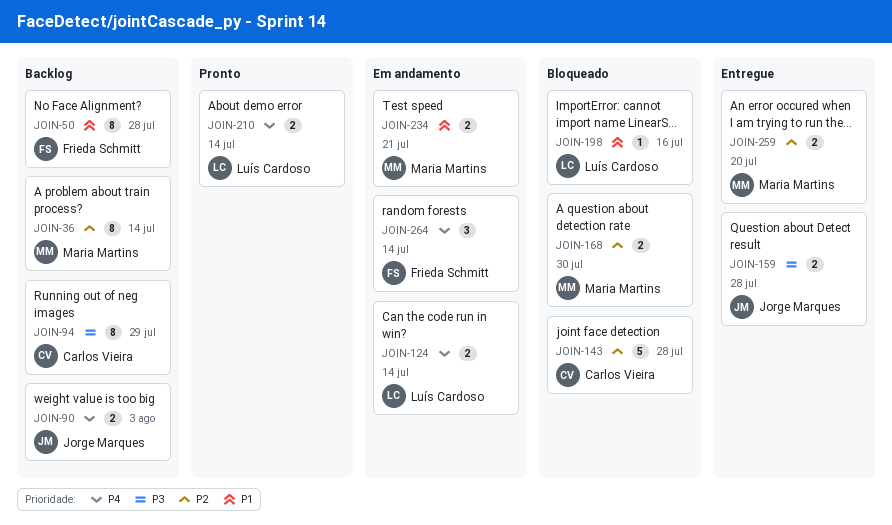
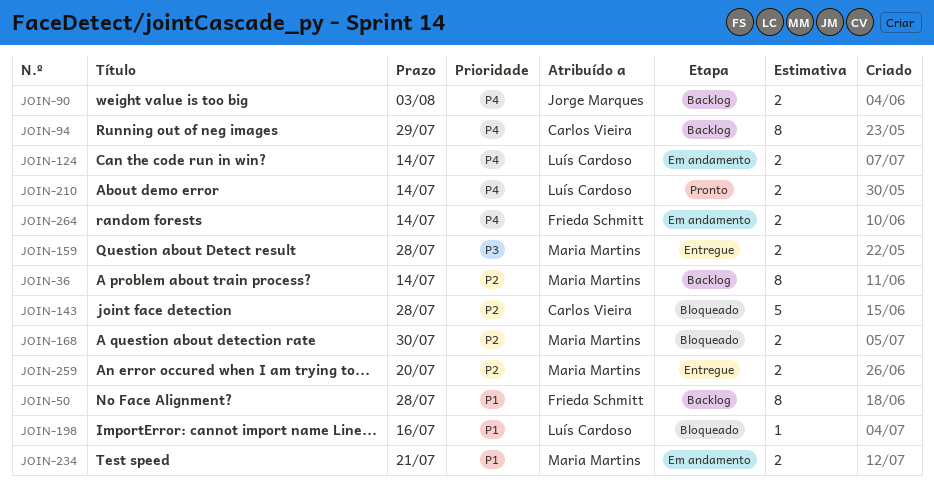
JOIN-94, priority: P3 -> P4
JOIN-159, owner: Jorge Marques -> Maria Martins
JOIN-264, estimate: 3 -> 2

